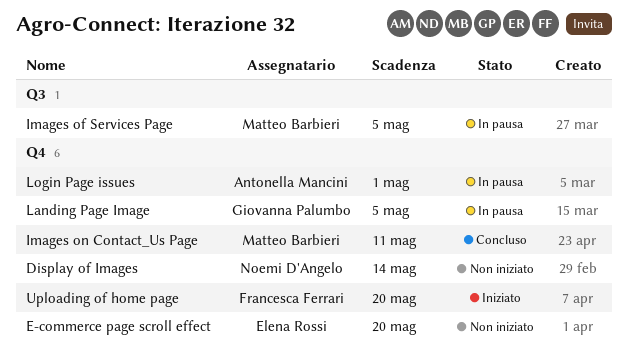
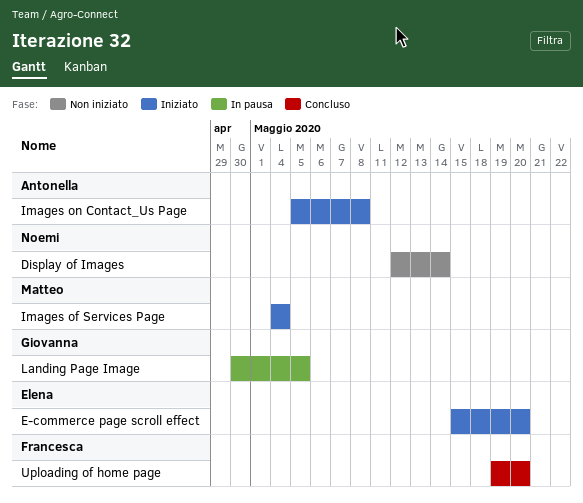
E-commerce page scroll effect, status: Non iniziato -> Iniziato
Images of Services Page, status: In pausa -> Iniziato
Images of Services Page, due: May 5 -> May 4
Images on Contact_Us Page, status: Concluso -> Iniziato
Images on Contact_Us Page, owner: Matteo Barbieri -> Antonella Mancini
Images on Contact_Us Page, due: May 11 -> May 8
Login Page issues: present -> none
Uploading of home page, status: Iniziato -> Concluso

